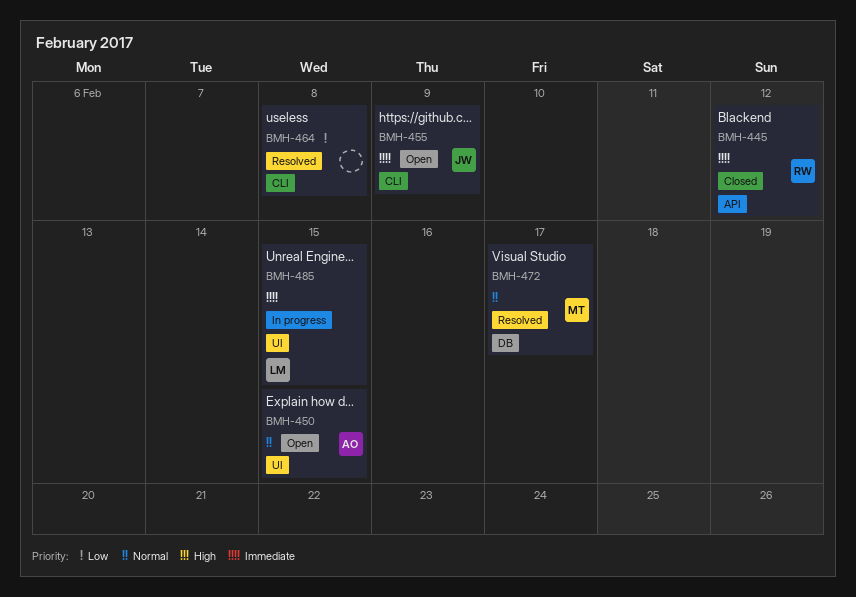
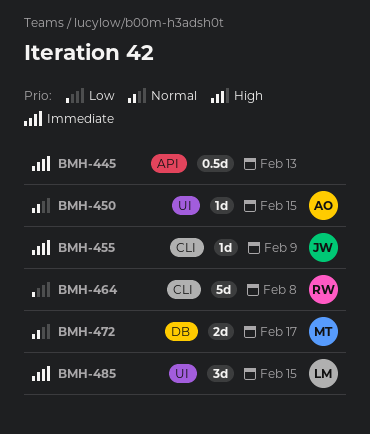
BMH-445, owner: RW -> none
BMH-445, due: Feb 12 -> Feb 13
BMH-464, owner: none -> RW

